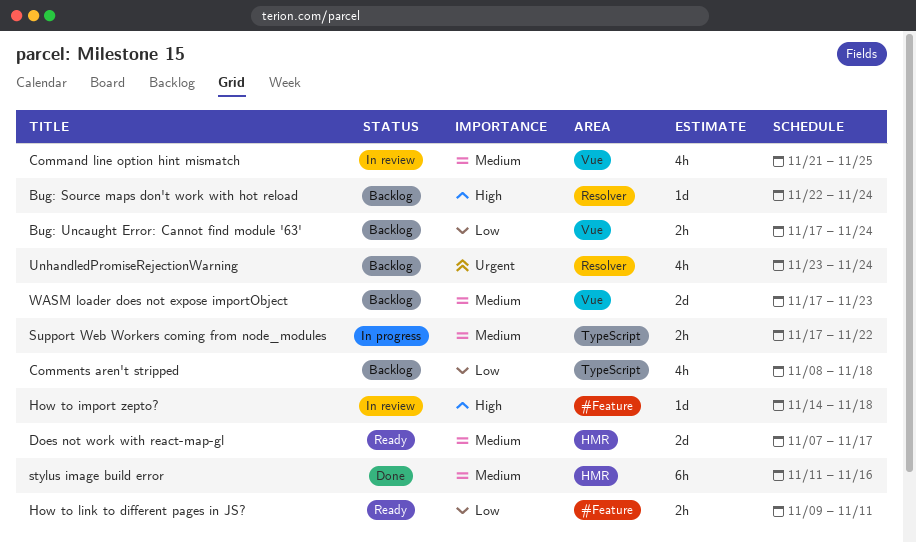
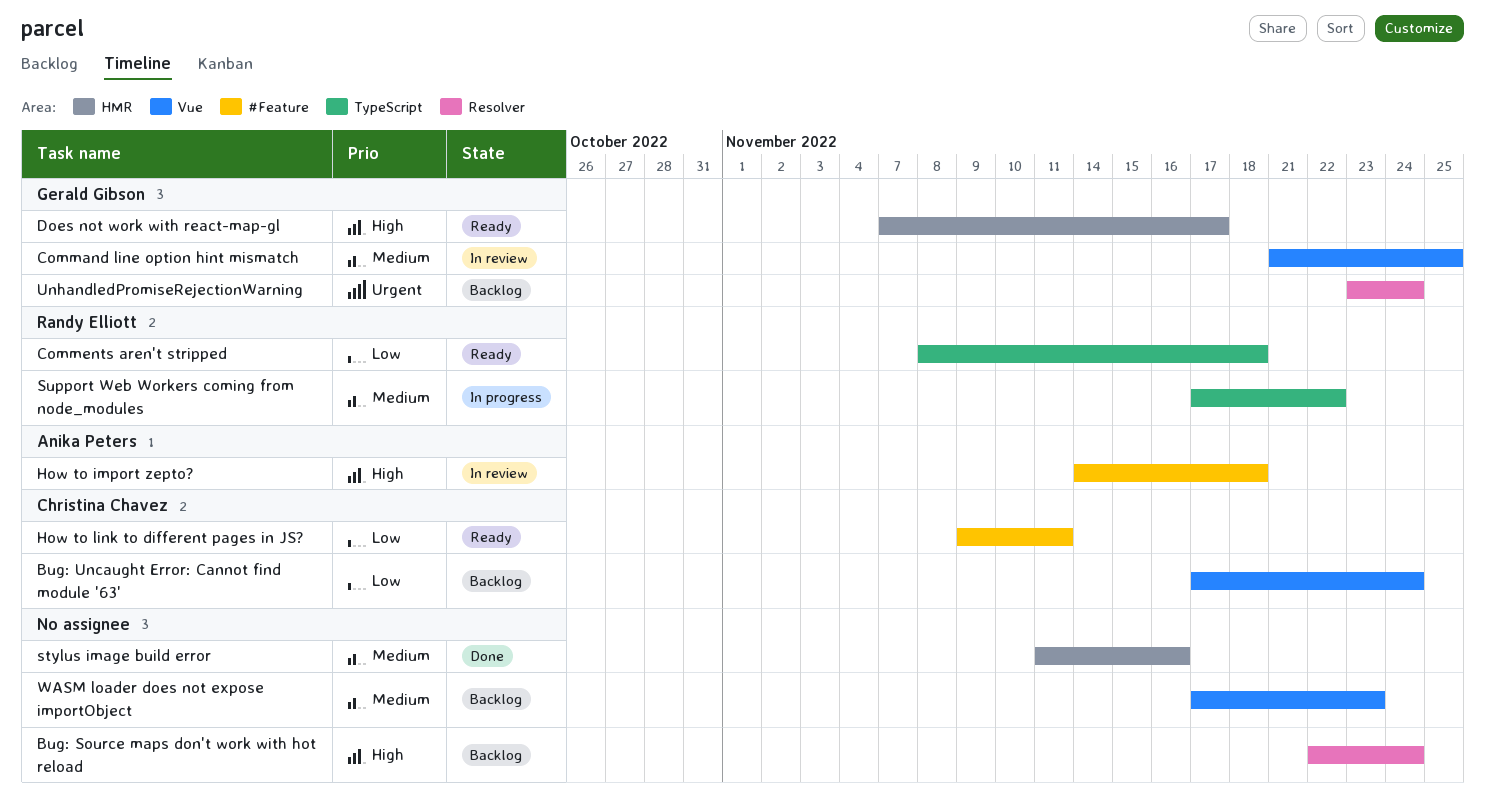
Comments aren't stripped, status: Backlog -> Ready
Does not work with react-map-gl, priority: Medium -> High

